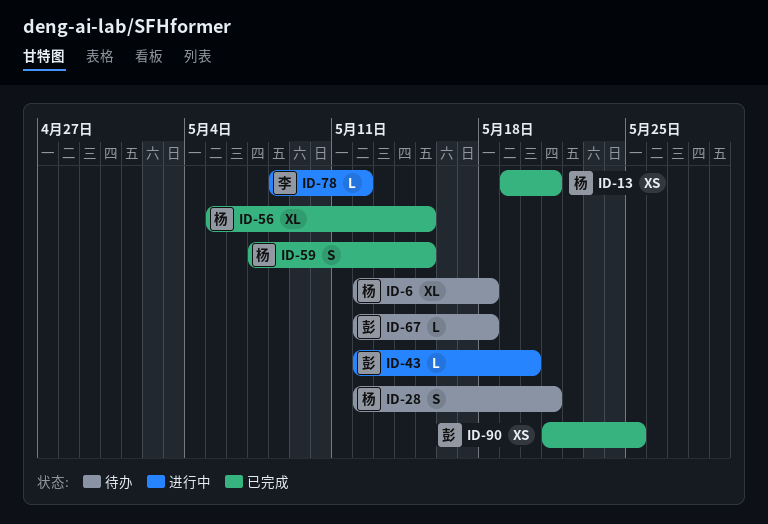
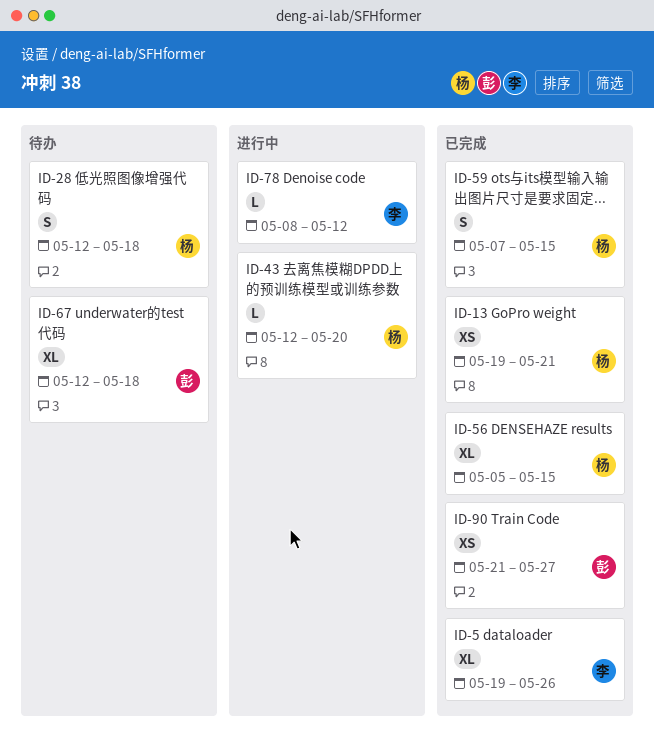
ID-5: none -> present
ID-6: present -> none
ID-28, due: May 21 -> May 18
ID-43, owner: 彭 -> 杨
ID-67, estimate: L -> XL
ID-90, due: May 25 -> May 27

